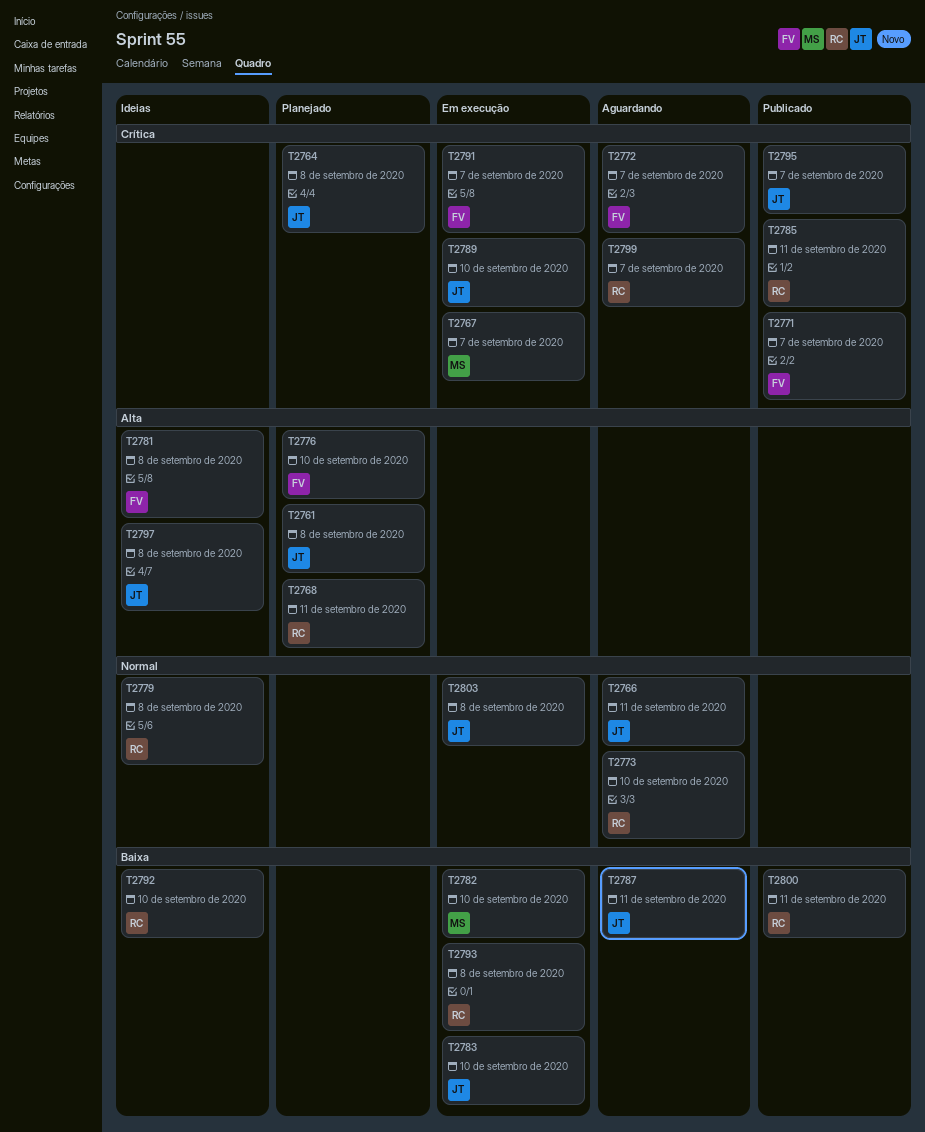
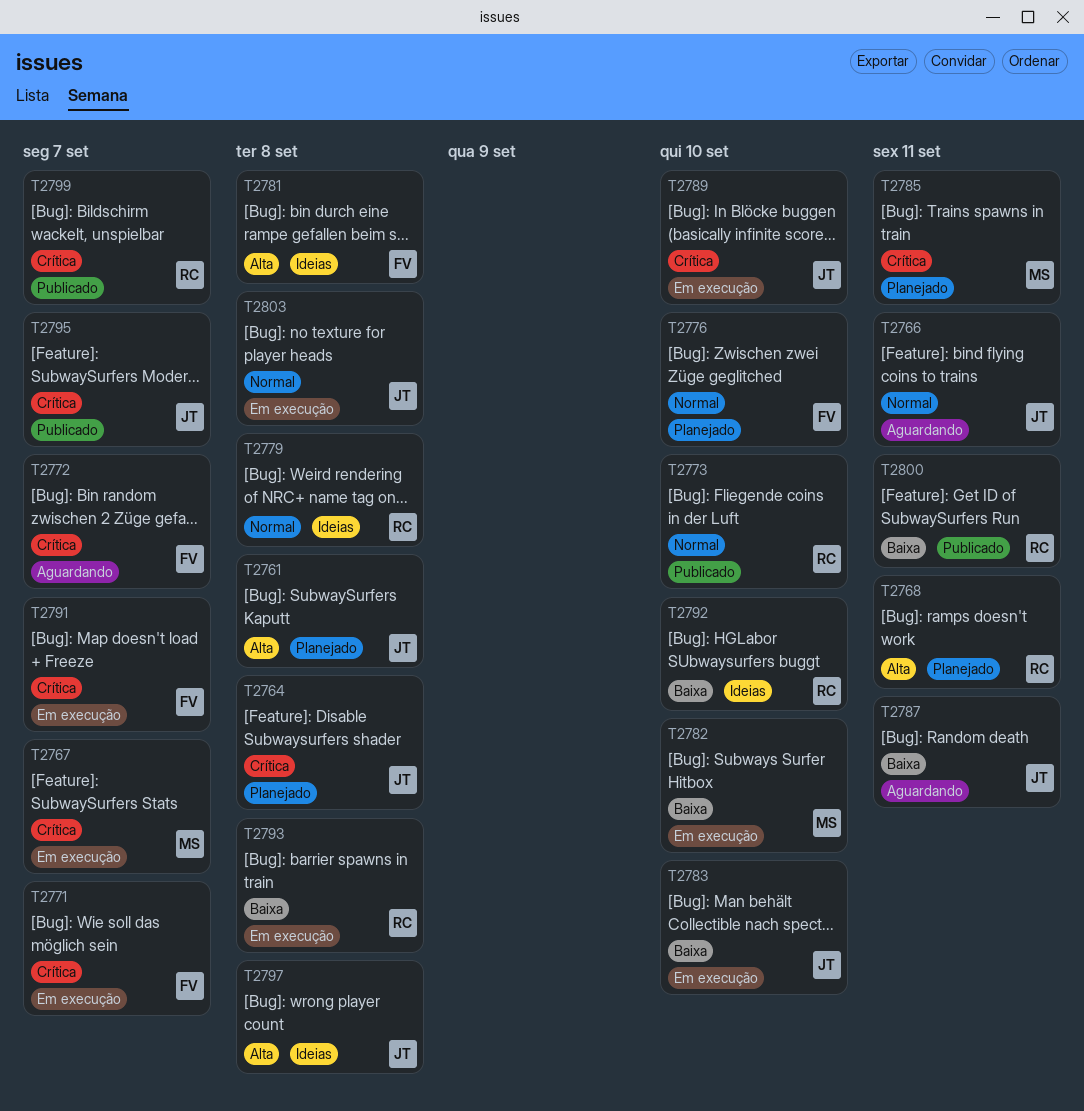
T2771, status: Publicado -> Em execução
T2773, status: Aguardando -> Publicado
T2776, priority: Alta -> Normal
T2785, status: Publicado -> Planejado
T2785, owner: RC -> MS
T2799, status: Aguardando -> Publicado

